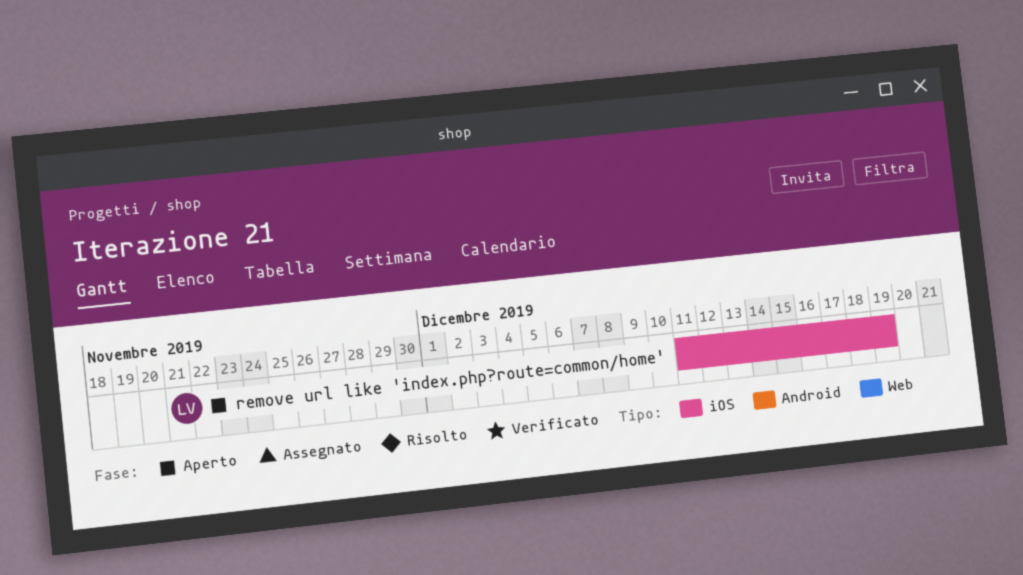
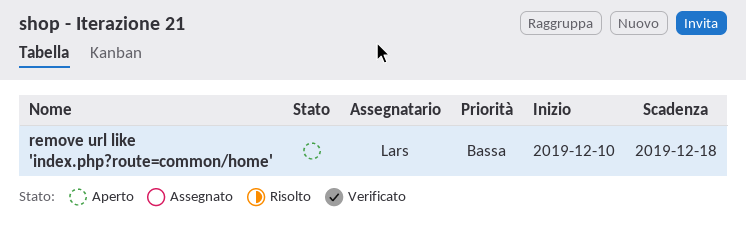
remove url like 'index.php?route=common/home', start: Dec 11 -> Dec 10
remove url like 'index.php?route=common/home', due: Dec 19 -> Dec 18

